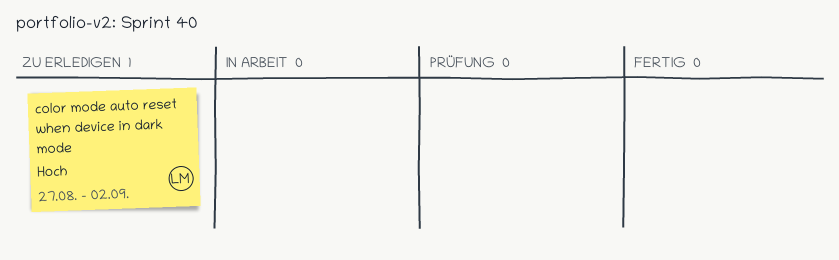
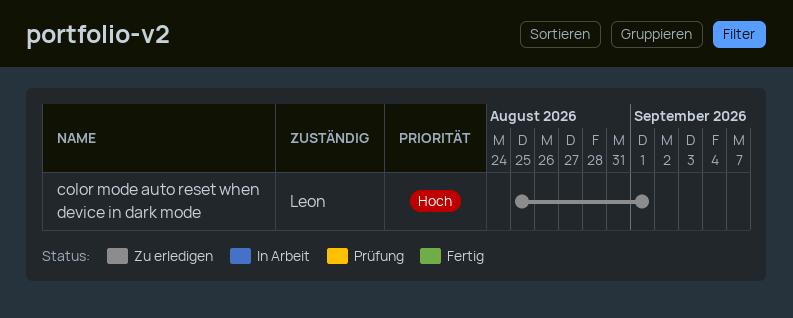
color mode auto reset when device in dark mode, start: Aug 27 -> Aug 25
color mode auto reset when device in dark mode, due: Sep 2 -> Sep 1

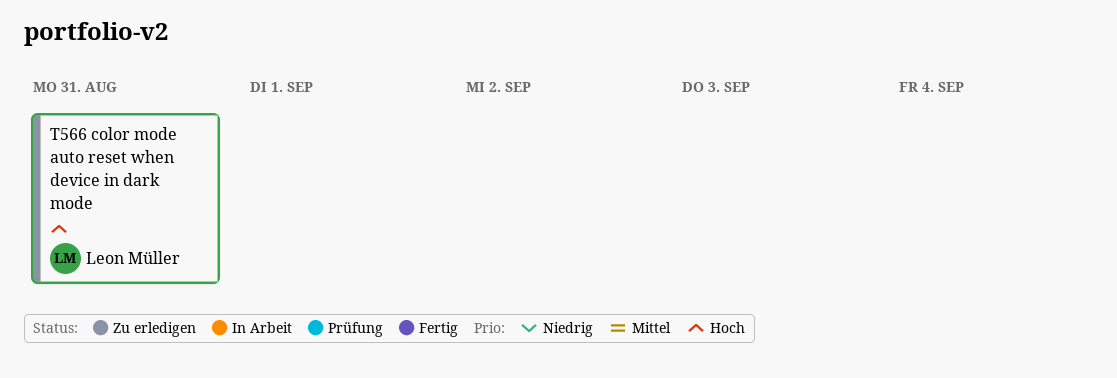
color mode auto reset when device in dark mode, due: Sep 1 -> Aug 31

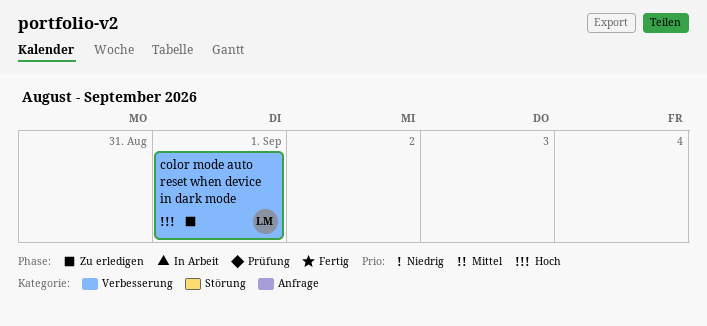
color mode auto reset when device in dark mode, due: Aug 31 -> Sep 1

